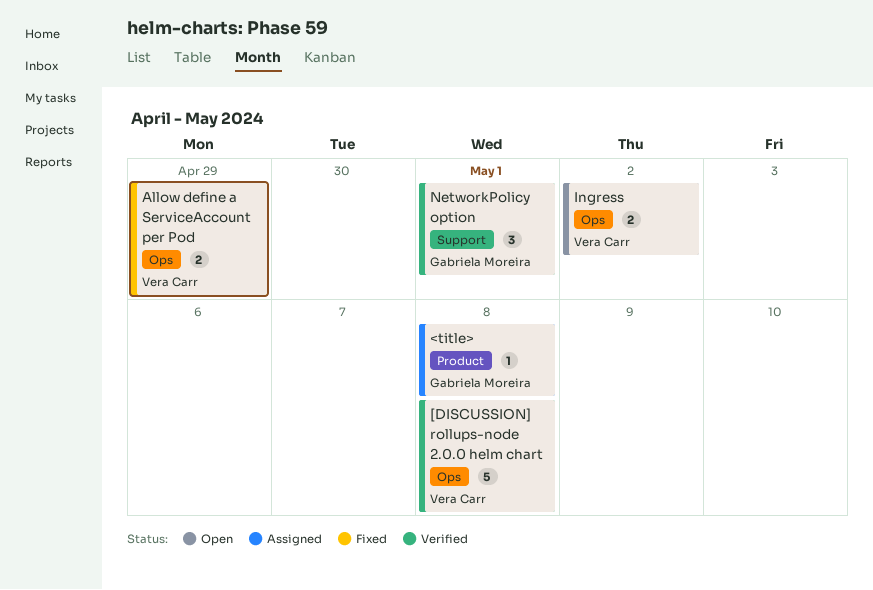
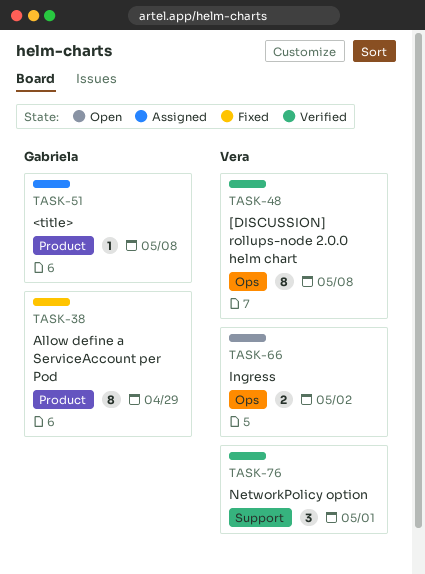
[DISCUSSION] rollups-node 2.0.0 helm chart, estimate: 5 -> 8
Allow define a ServiceAccount per Pod, owner: Vera Carr -> Gabriela Moreira
Allow define a ServiceAccount per Pod, label: Ops -> Product
Allow define a ServiceAccount per Pod, estimate: 2 -> 8
NetworkPolicy option, owner: Gabriela Moreira -> Vera Carr

